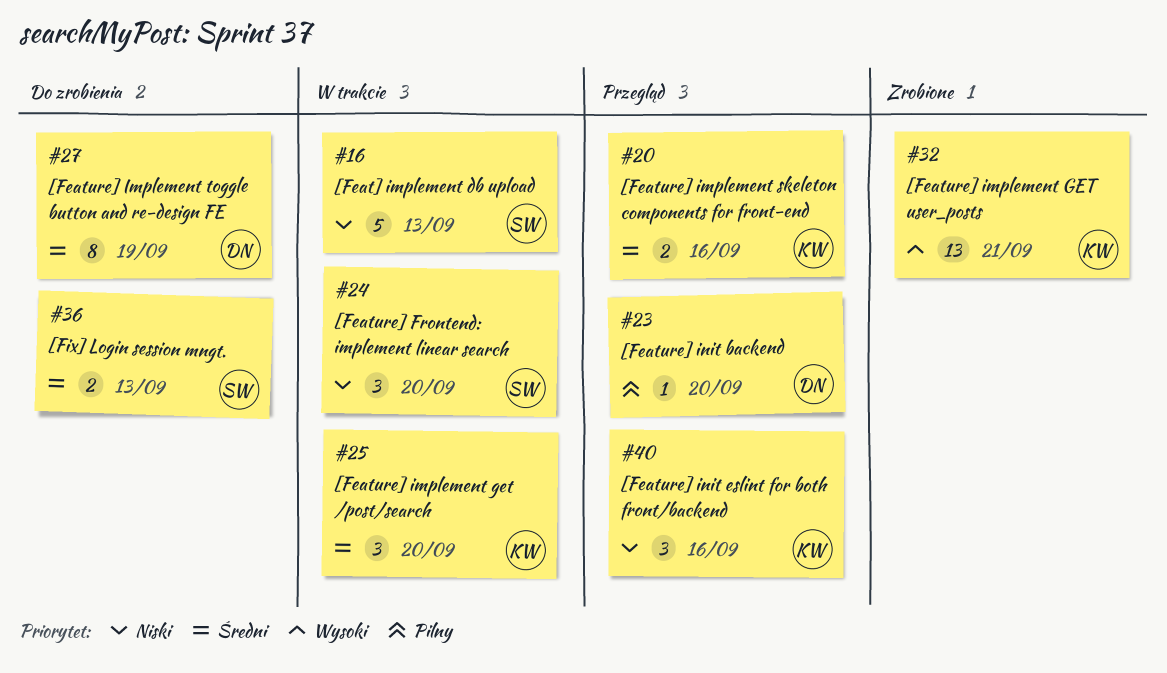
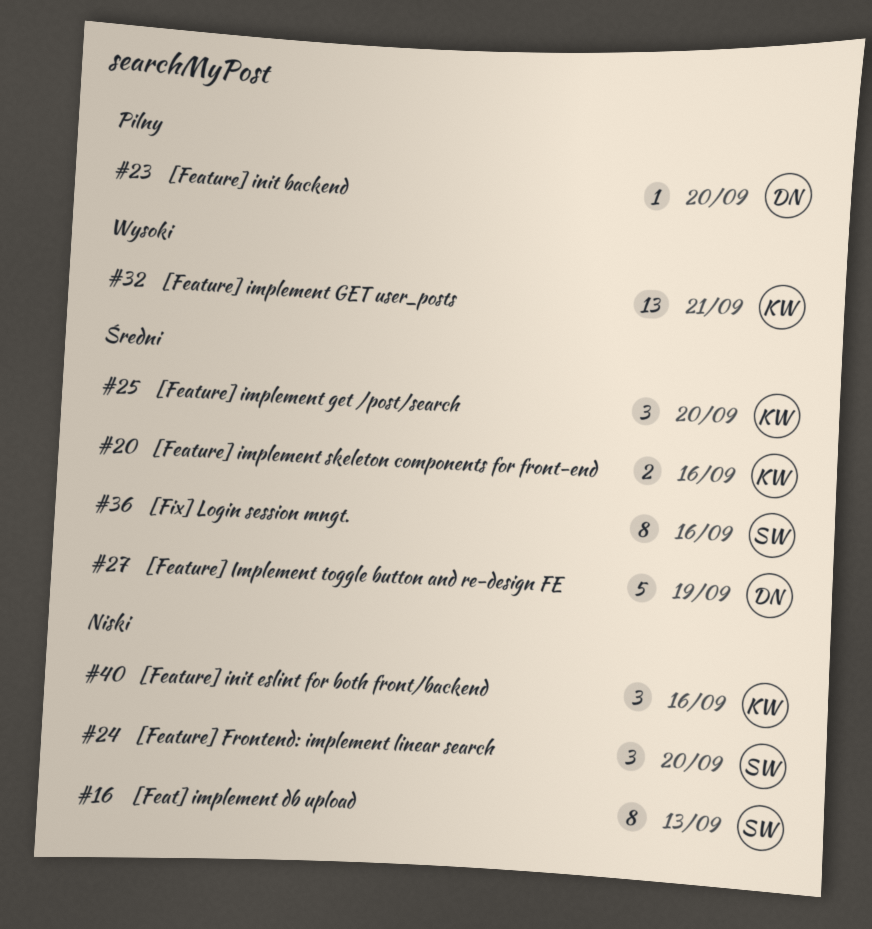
#16, estimate: 5 -> 8
#27, estimate: 8 -> 5
#36, estimate: 2 -> 8
#36, due: Sep 13 -> Sep 16

